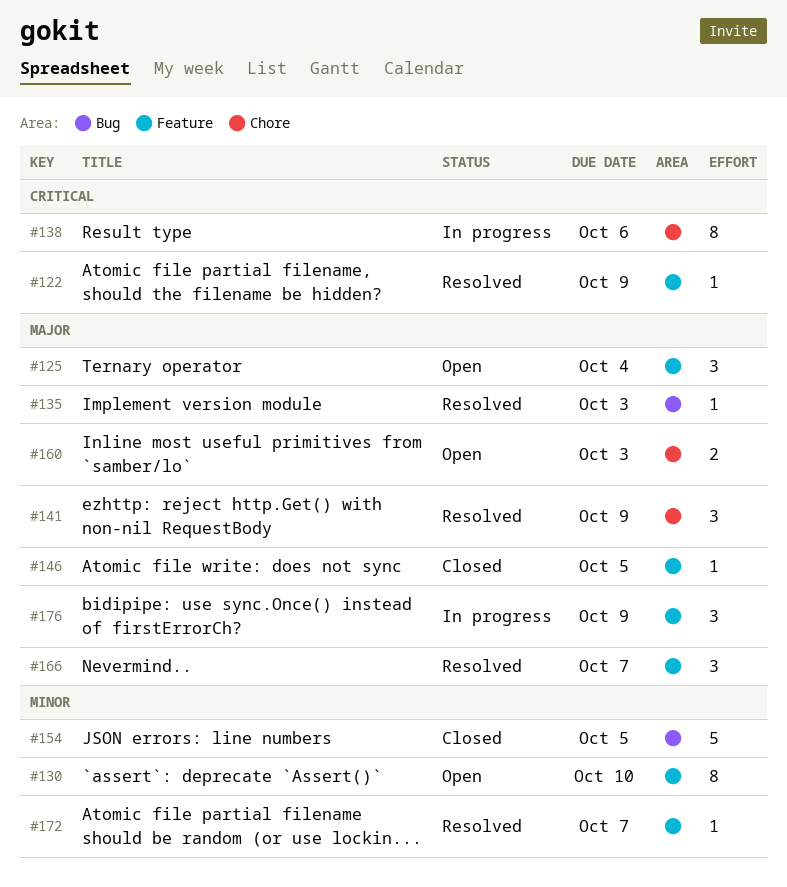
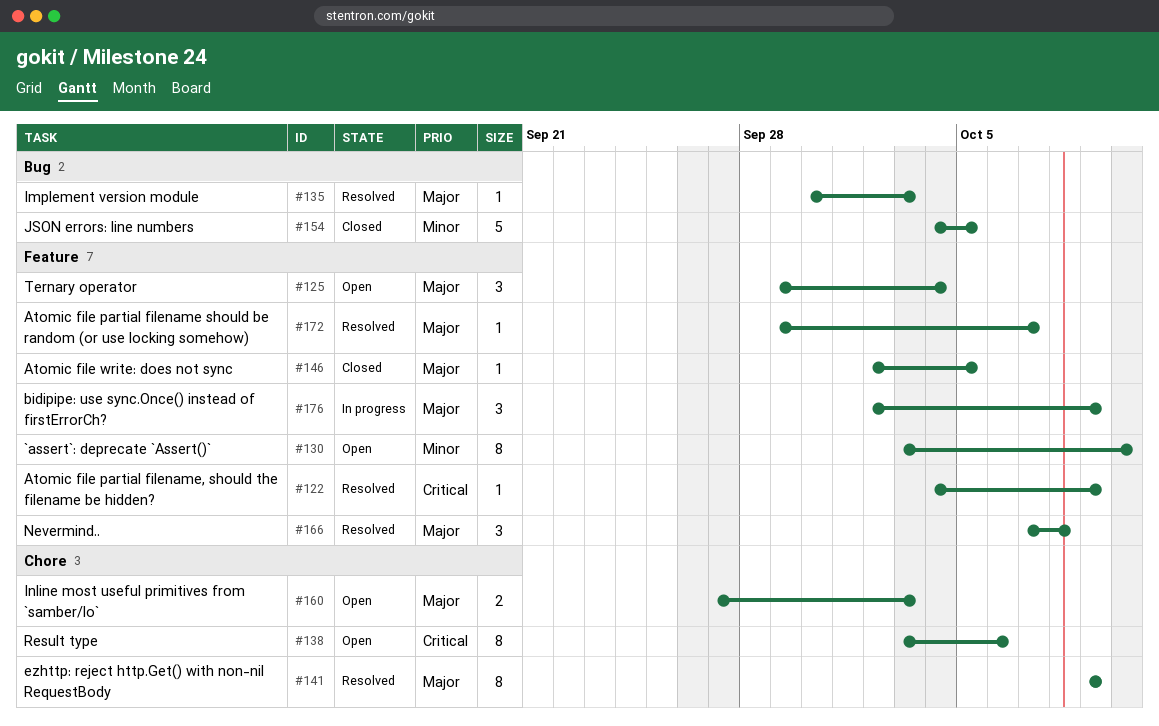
#138, status: In progress -> Open
#141, estimate: 3 -> 8
#166, due: Oct 7 -> Oct 8
#172, priority: Minor -> Major

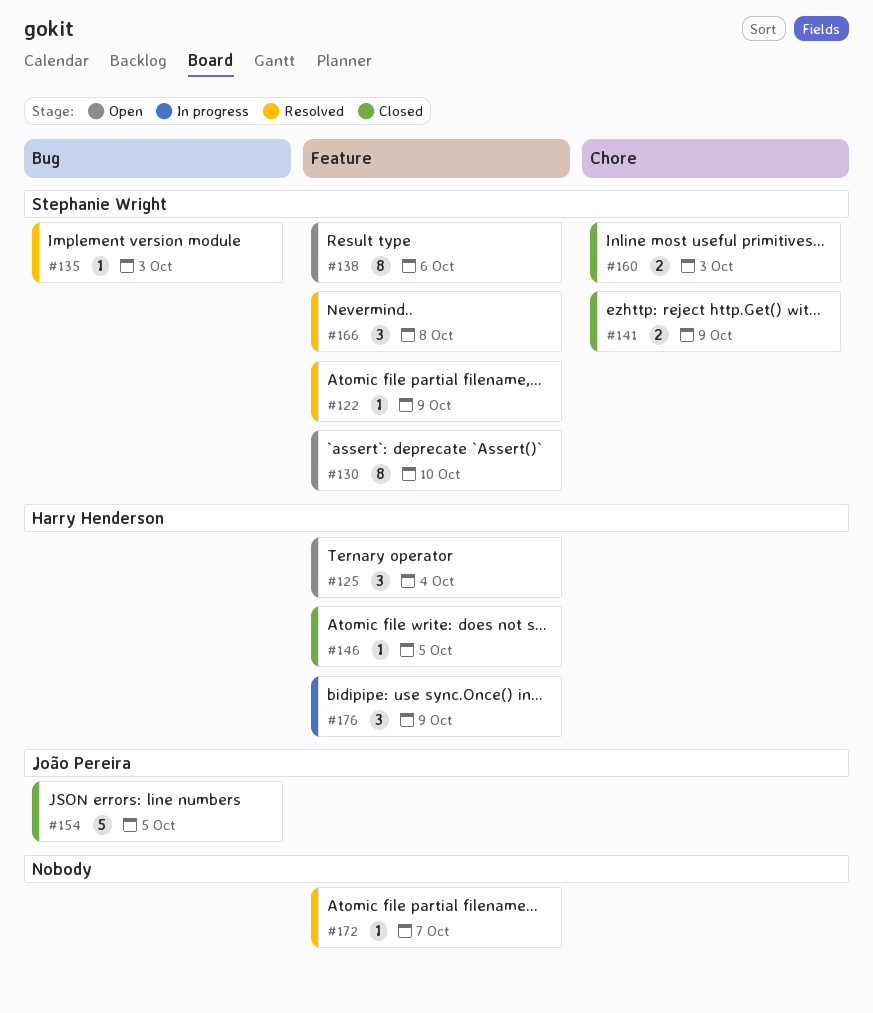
#138, label: Chore -> Feature
#141, status: Resolved -> Closed
#141, estimate: 8 -> 2
#160, status: Open -> Closed

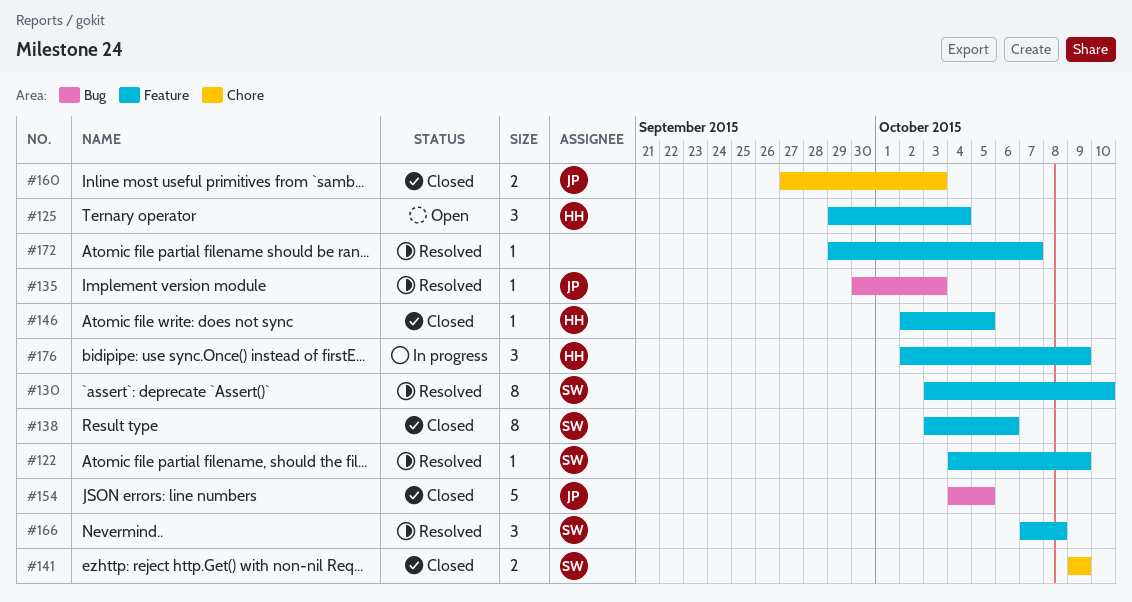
#130, status: Open -> Resolved
#135, owner: Stephanie Wright -> João Pereira
#138, status: Open -> Closed
#160, owner: Stephanie Wright -> João Pereira

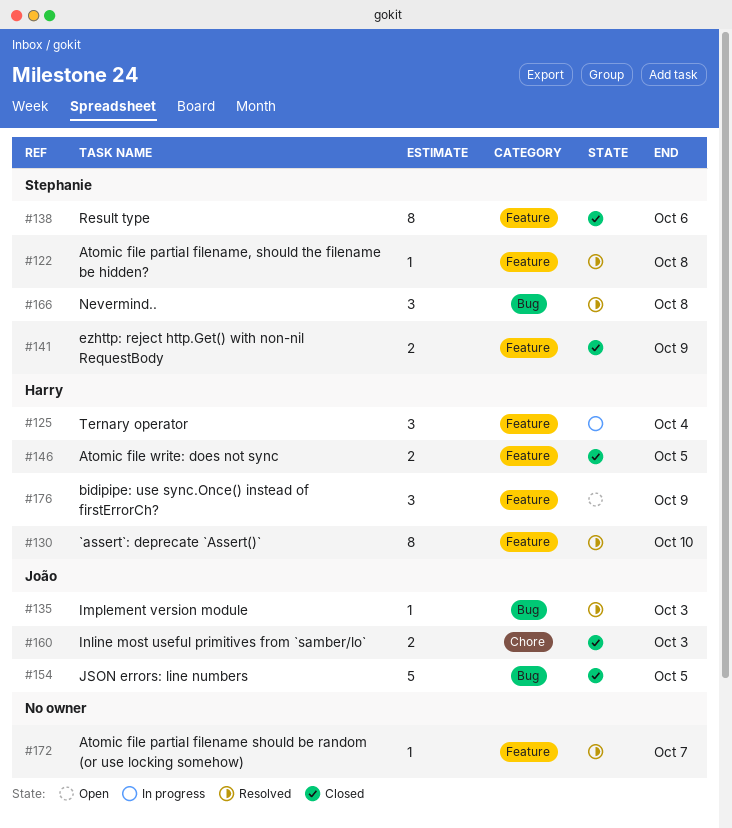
#122, due: Oct 9 -> Oct 8
#125, status: Open -> In progress
#130, owner: Stephanie -> Harry
#141, label: Chore -> Feature
#146, estimate: 1 -> 2
#166, label: Feature -> Bug
#176, status: In progress -> Open

